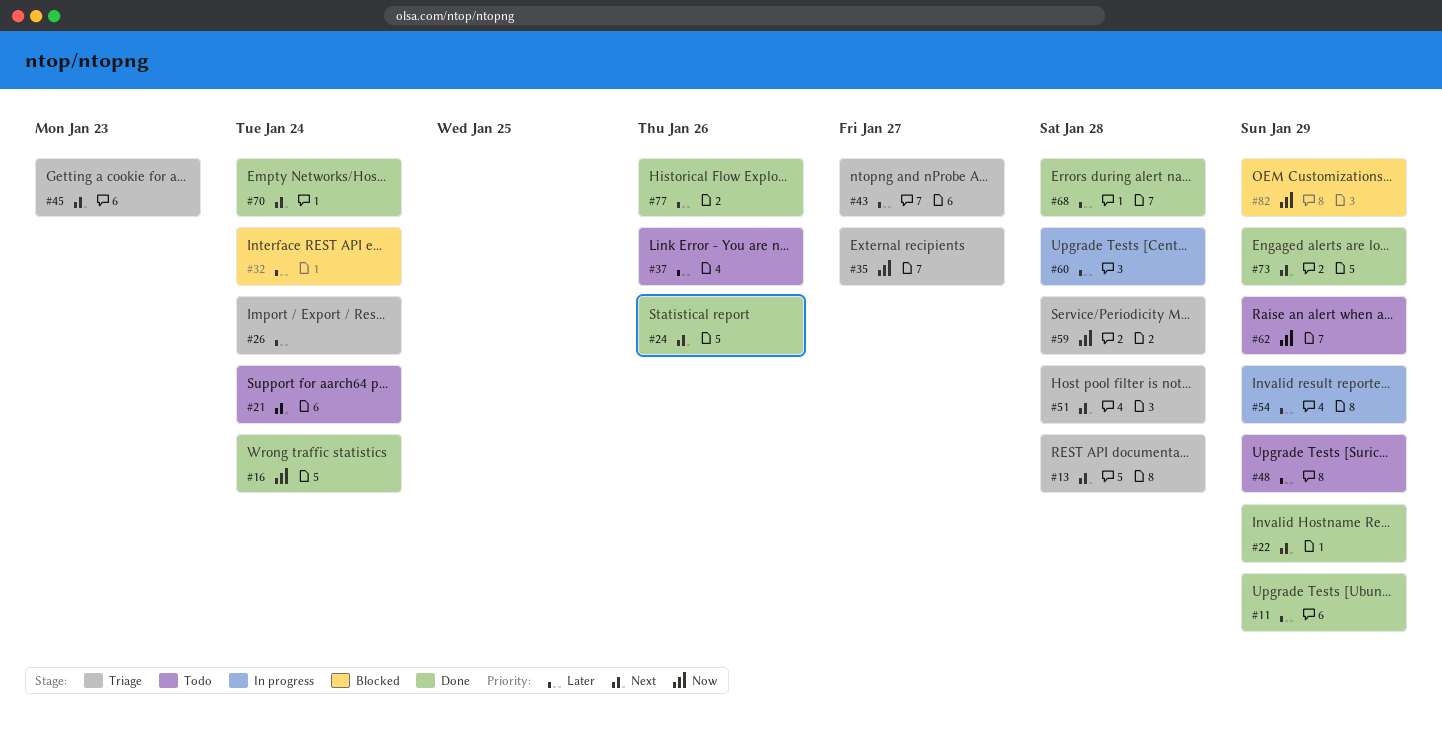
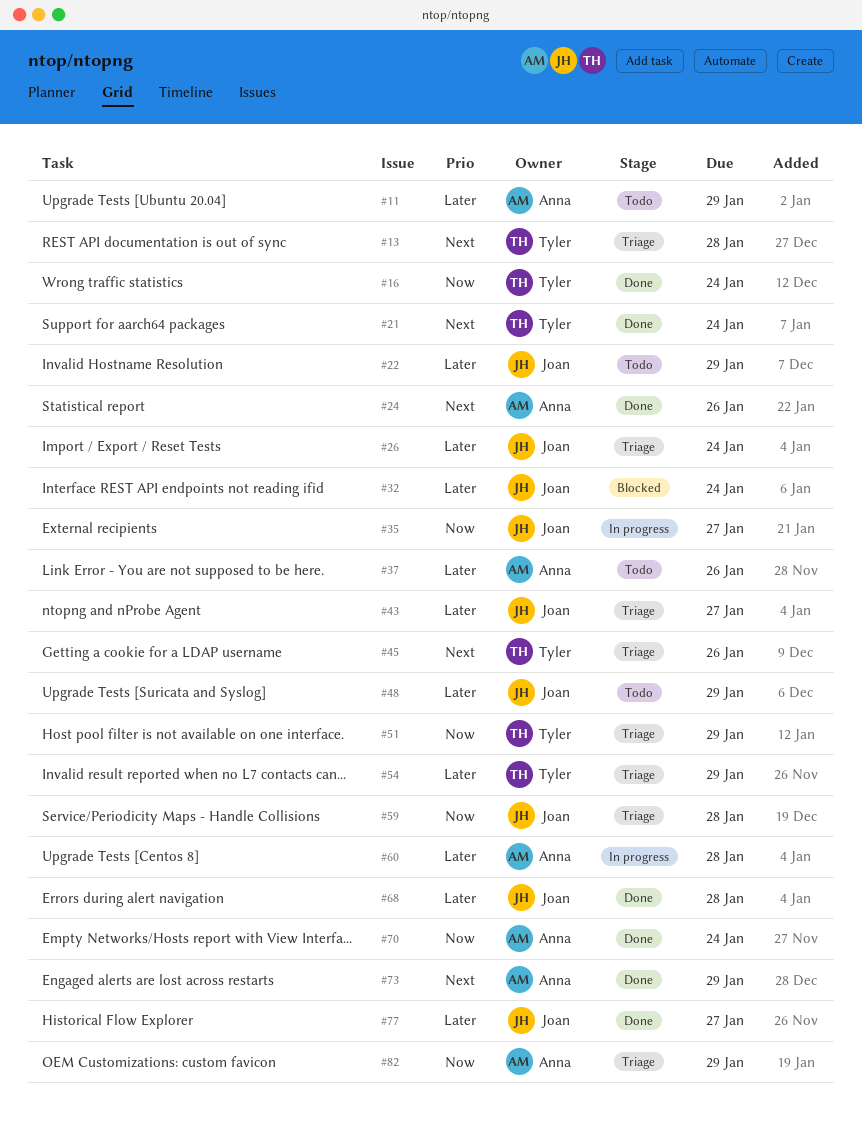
#11, status: Done -> Todo
#21, status: Todo -> Done
#22, status: Done -> Todo
#22, priority: Next -> Later
#35, status: Triage -> In progress
#45, due: Jan 23 -> Jan 26
#51, priority: Next -> Now
#51, due: Jan 28 -> Jan 29
#54, status: In progress -> Triage
#62: present -> none
#70, priority: Next -> Now
#77, due: Jan 26 -> Jan 27
#82, status: Blocked -> Triage

